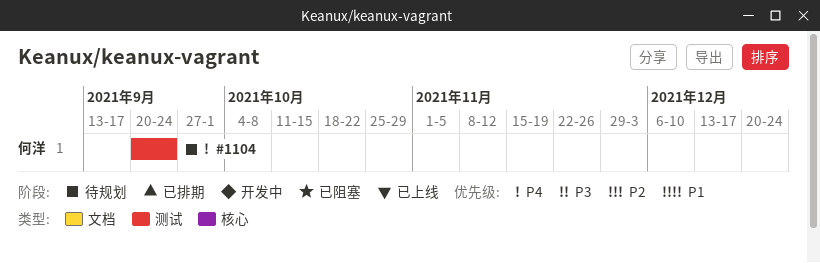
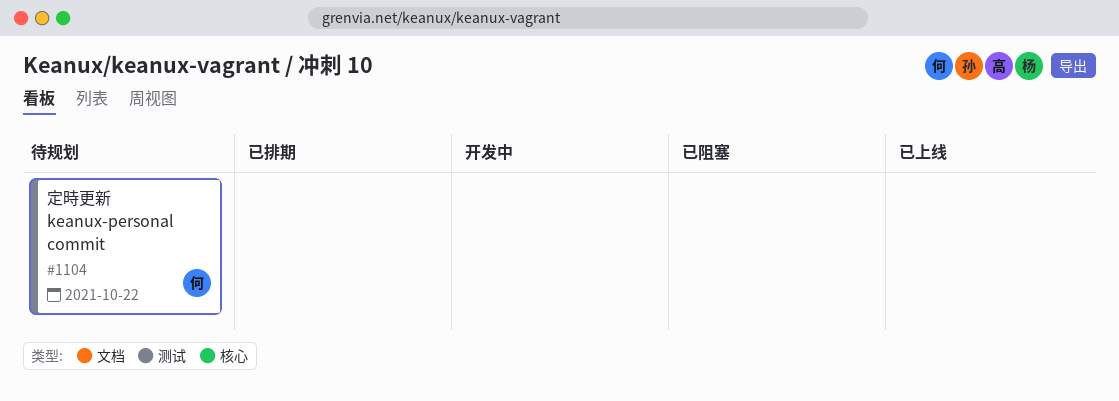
#1104, due: Sep 24 -> Oct 22

